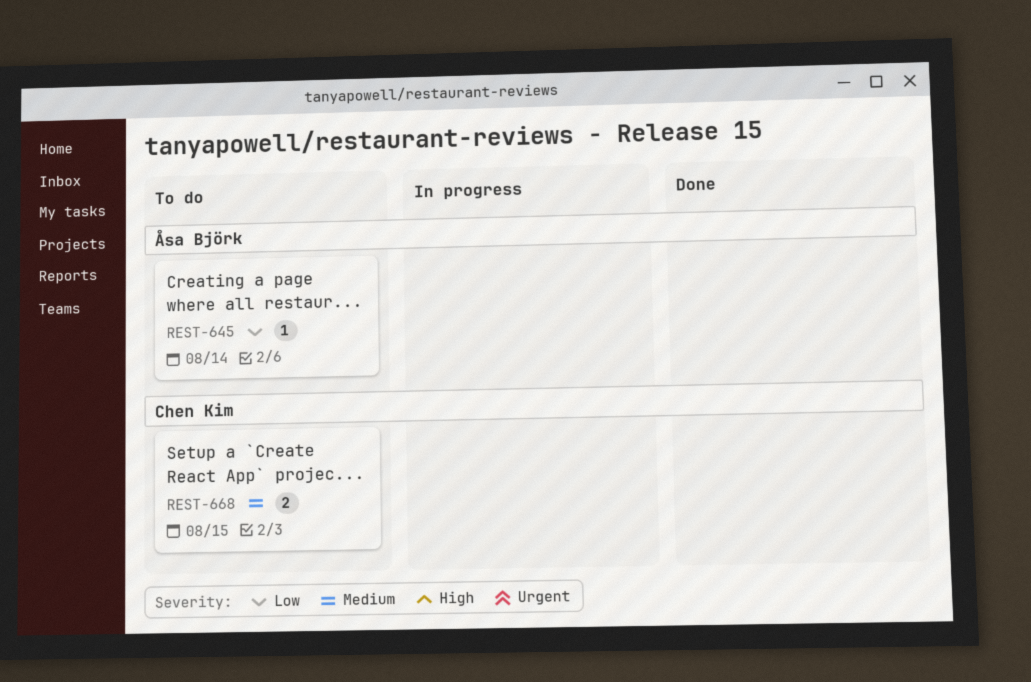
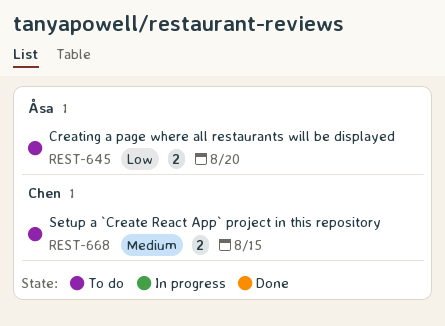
REST-645, estimate: 1 -> 2
REST-645, due: Aug 14 -> Aug 20

